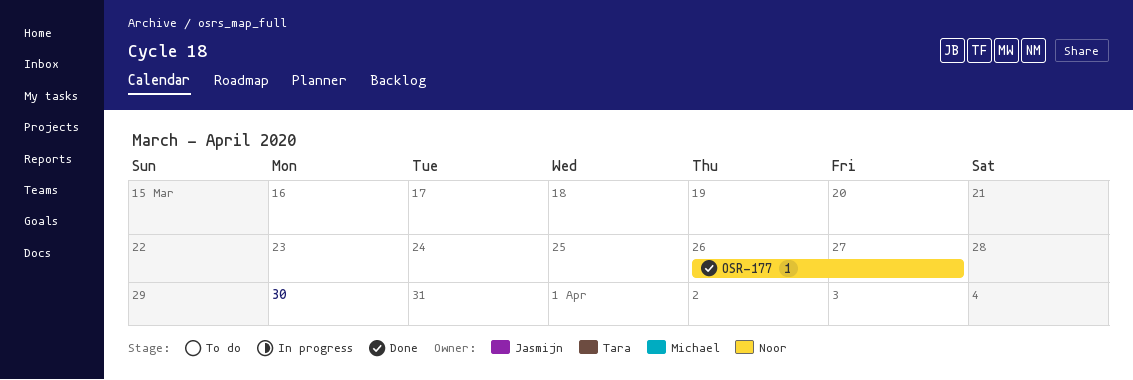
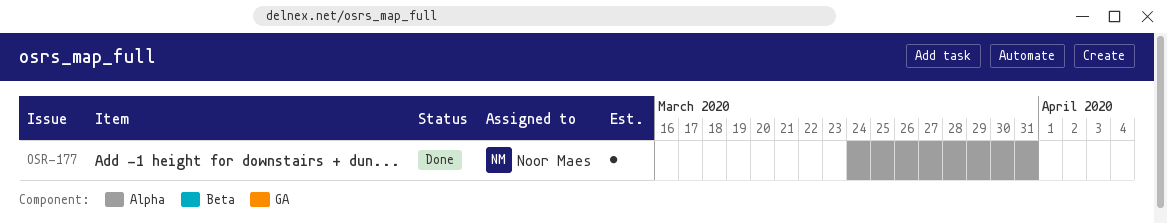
OSR-177, start: Mar 26 -> Mar 24
OSR-177, due: Mar 27 -> Mar 31

